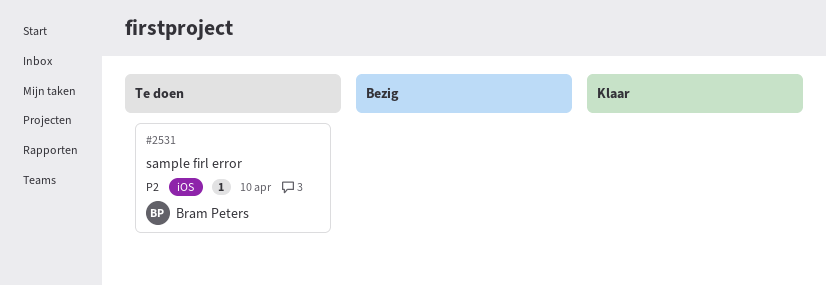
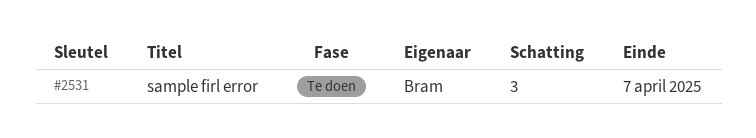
#2531, estimate: 1 -> 3
#2531, due: Apr 10 -> Apr 7

